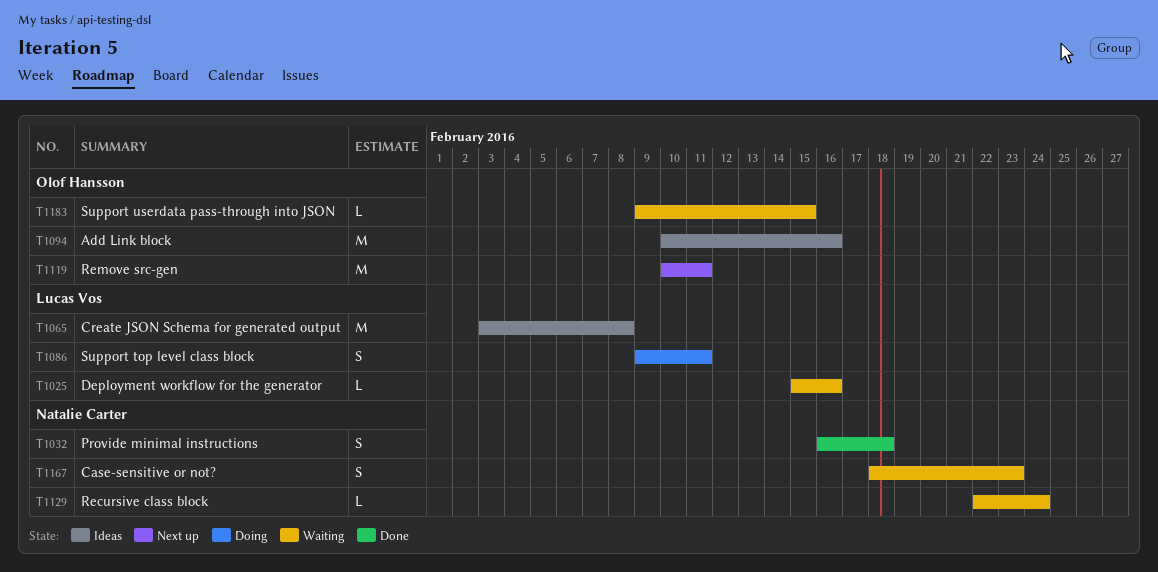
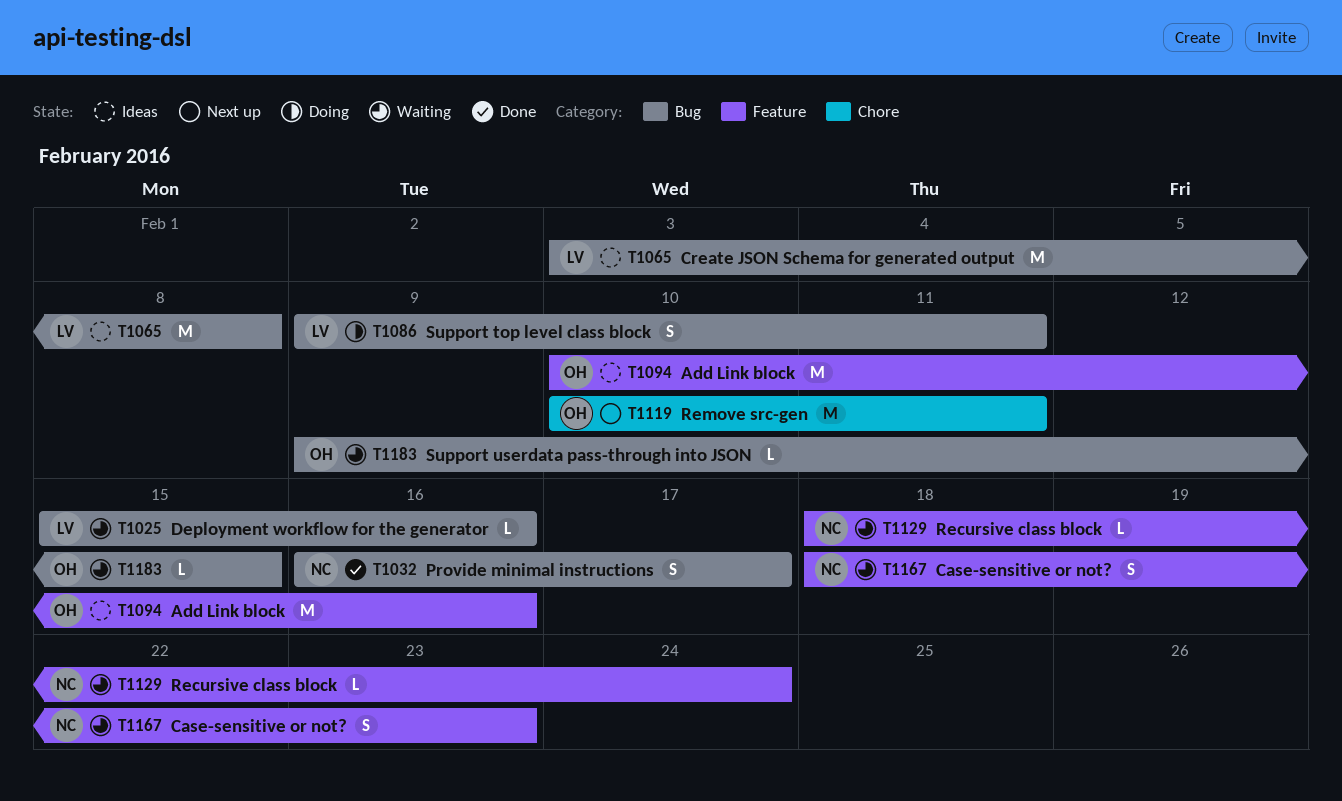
T1032, due: Feb 18 -> Feb 17
T1129, start: Feb 22 -> Feb 18

